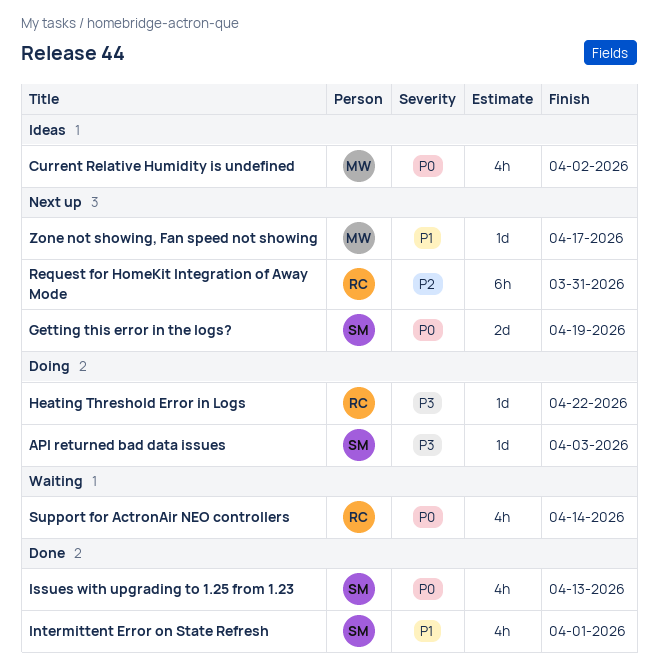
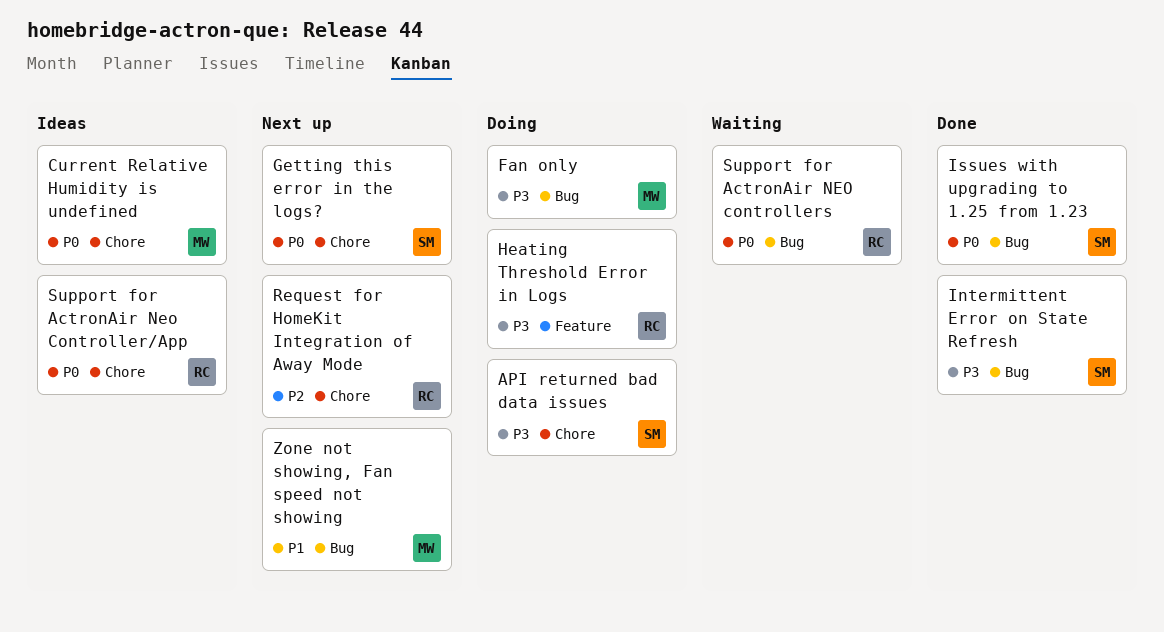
Fan only: none -> present
Intermittent Error on State Refresh, priority: P1 -> P3
Support for ActronAir Neo Controller/App: none -> present

